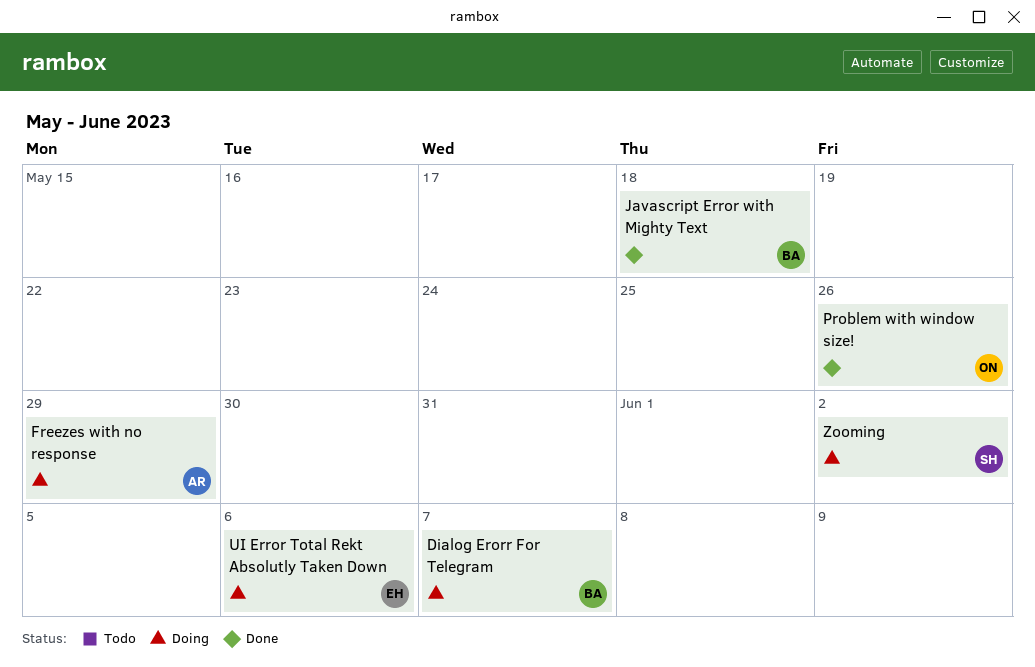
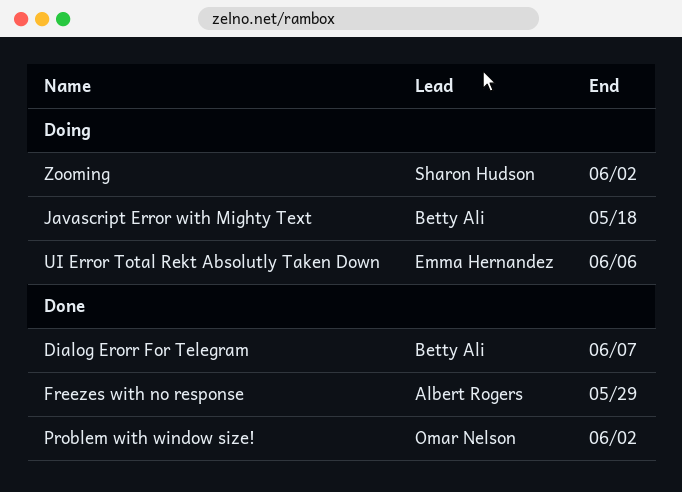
Dialog Erorr For Telegram, status: Doing -> Done
Freezes with no response, status: Doing -> Done
Javascript Error with Mighty Text, status: Done -> Doing
Problem with window size!, due: May 26 -> Jun 2

